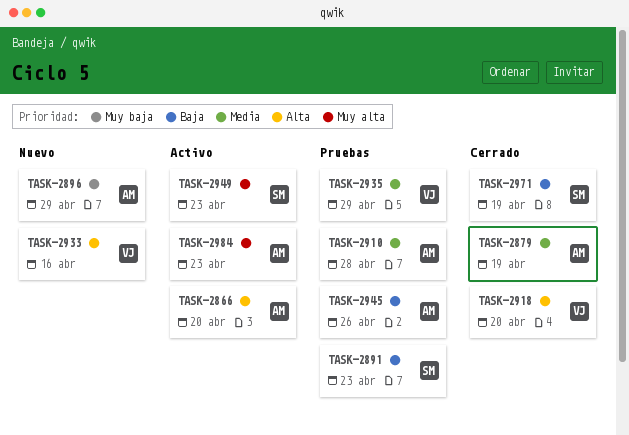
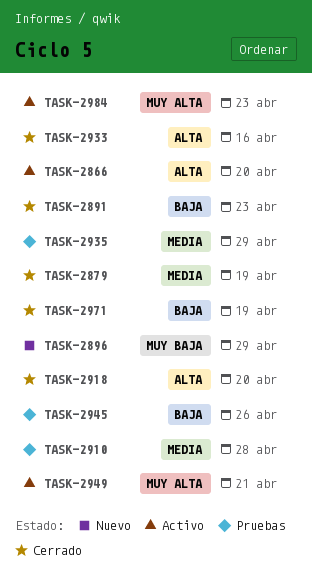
TASK-2891, status: Pruebas -> Cerrado
TASK-2933, status: Nuevo -> Cerrado
TASK-2949, due: Apr 23 -> Apr 21

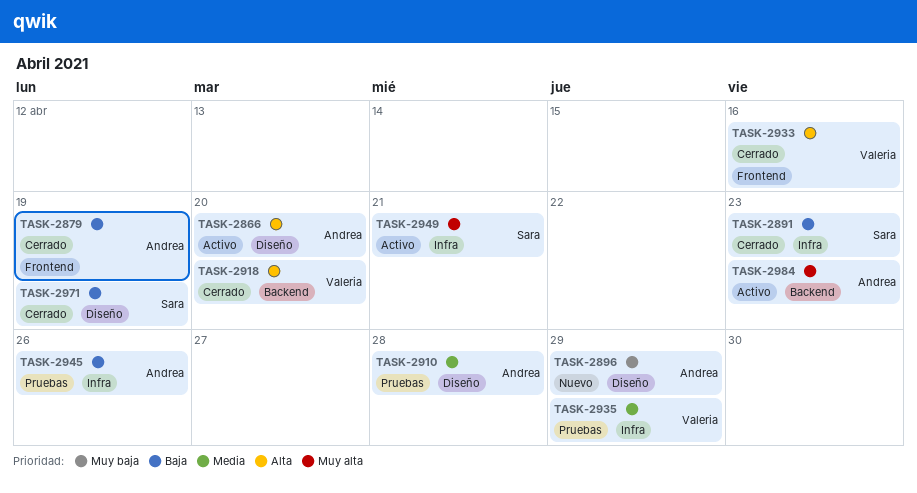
TASK-2879, priority: Media -> Baja

